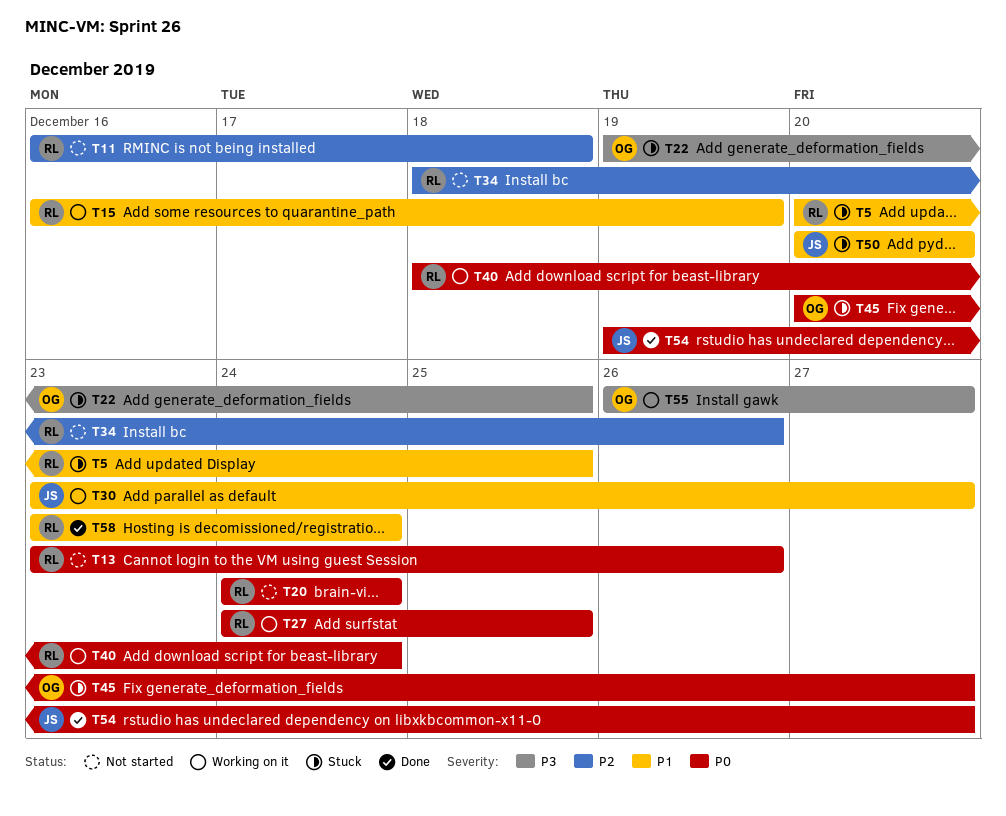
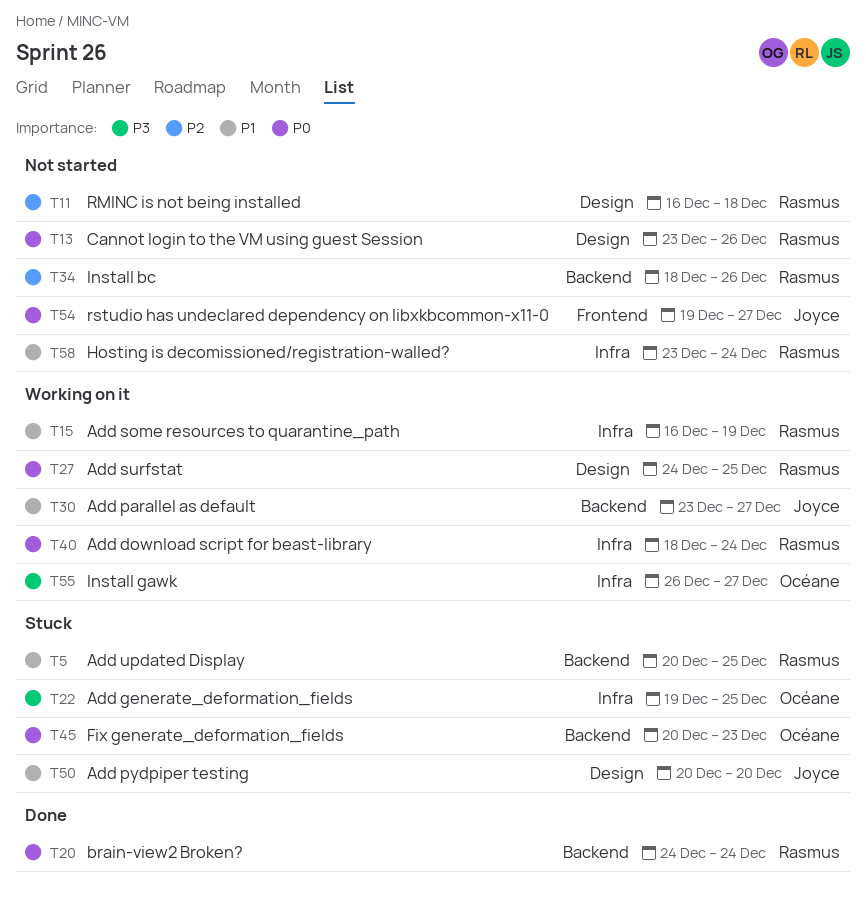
T20, status: Not started -> Done
T45, due: Dec 27 -> Dec 23
T54, status: Done -> Not started
T58, status: Done -> Not started

